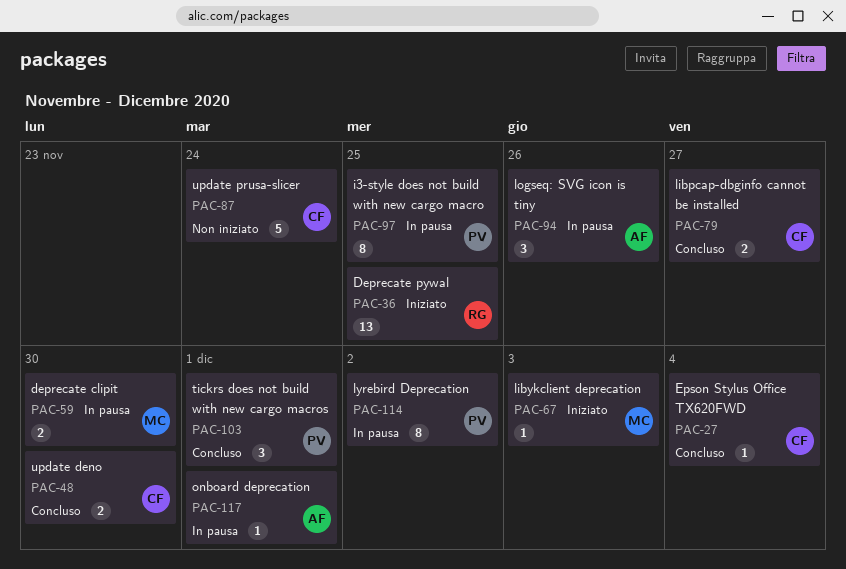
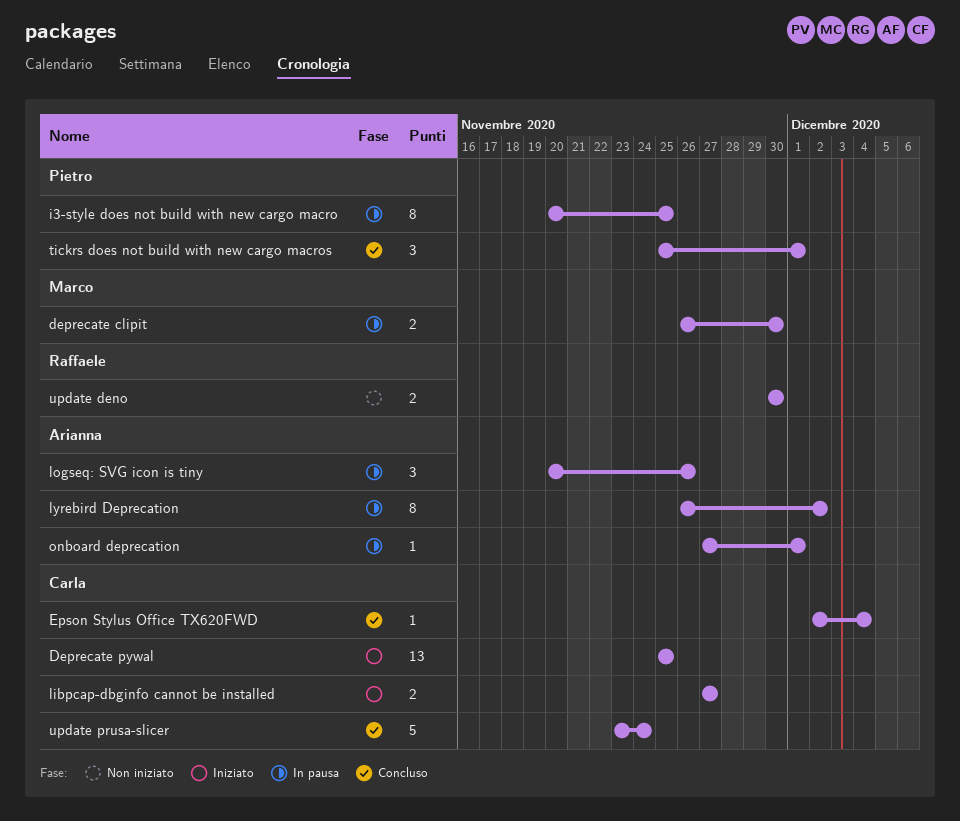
Deprecate pywal, owner: Raffaele -> Carla
libpcap-dbginfo cannot be installed, status: Concluso -> Iniziato
libykclient deprecation: present -> none
lyrebird Deprecation, owner: Pietro -> Arianna
update deno, status: Concluso -> Non iniziato
update deno, owner: Carla -> Raffaele
update prusa-slicer, status: Non iniziato -> Concluso

